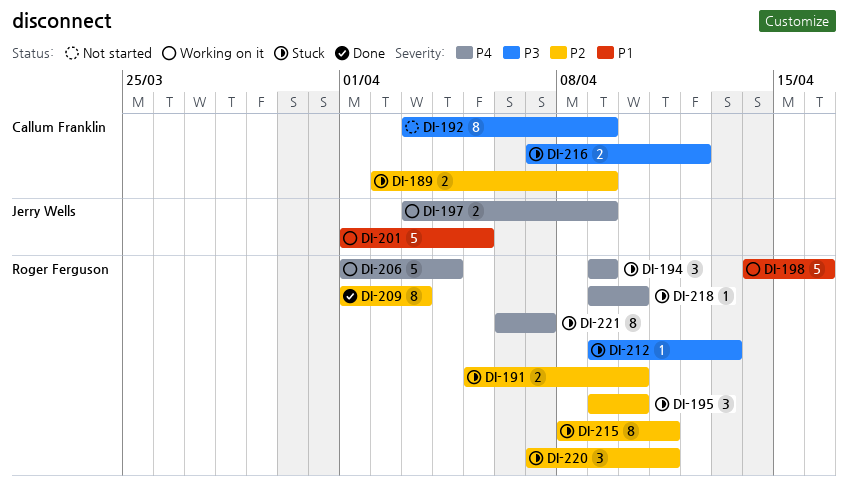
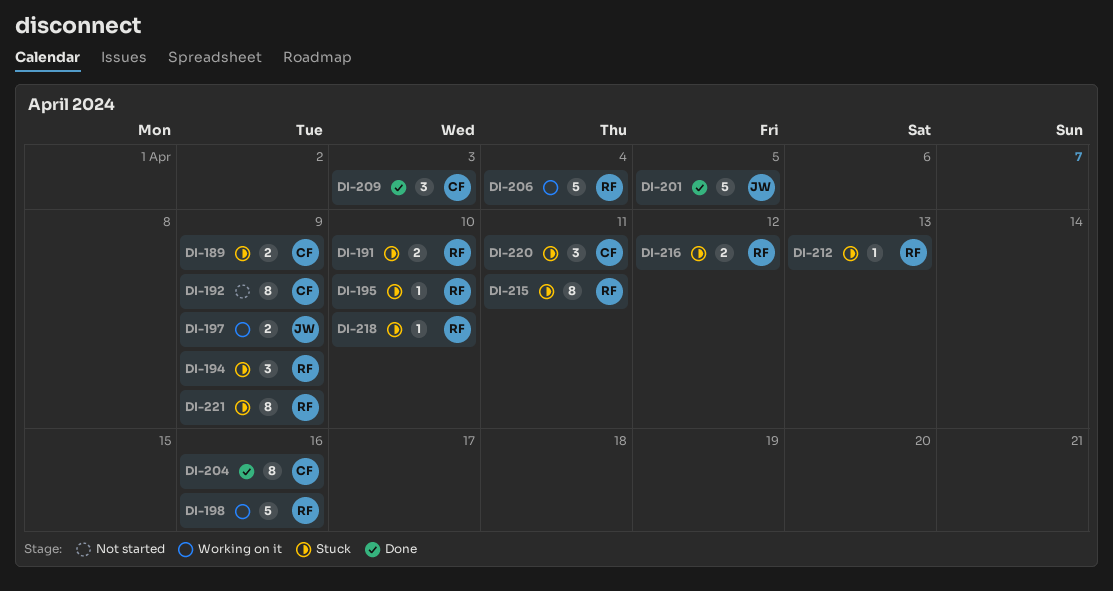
DI-195, estimate: 3 -> 1
DI-201, status: Working on it -> Done
DI-204: none -> present
DI-209, owner: Roger Ferguson -> Callum Franklin
DI-209, estimate: 8 -> 3
DI-216, owner: Callum Franklin -> Roger Ferguson
DI-220, owner: Roger Ferguson -> Callum Franklin
DI-221, due: Apr 7 -> Apr 9

